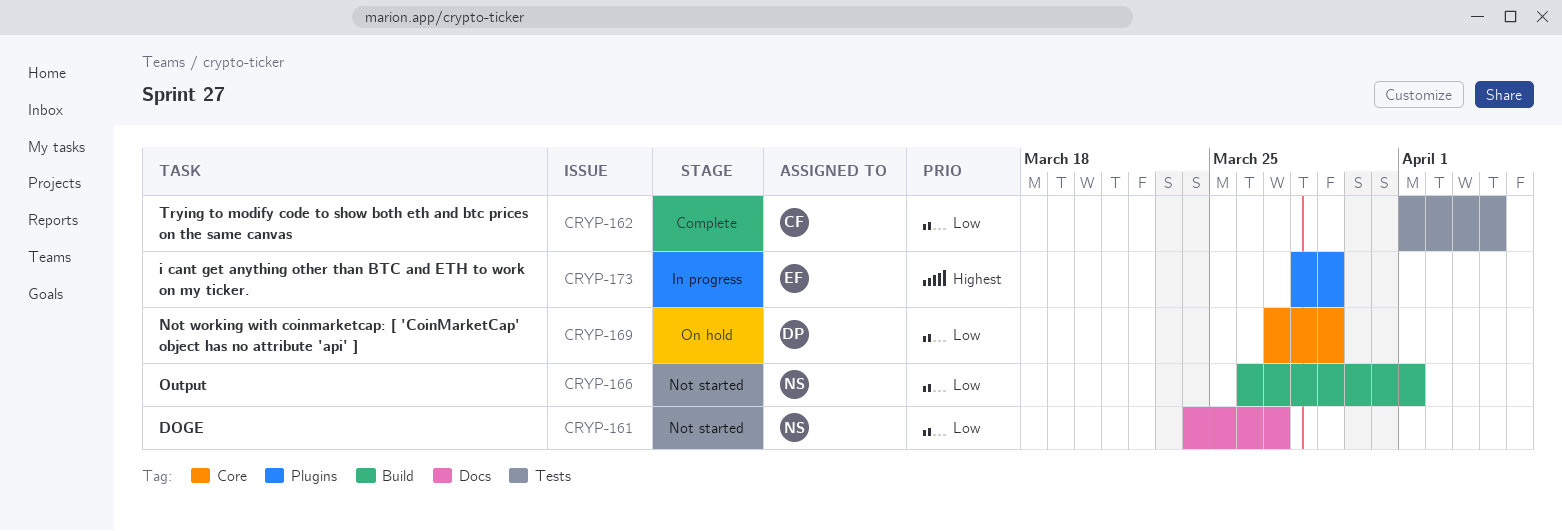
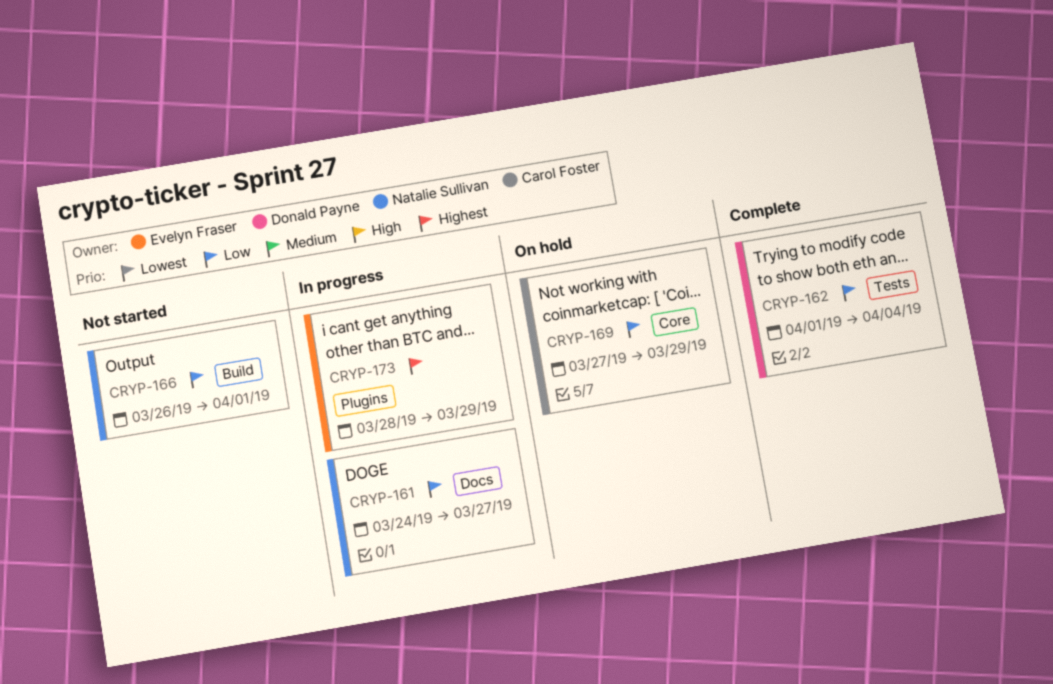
CRYP-161, status: Not started -> In progress
CRYP-162, owner: Carol Foster -> Donald Payne
CRYP-169, owner: Donald Payne -> Carol Foster

